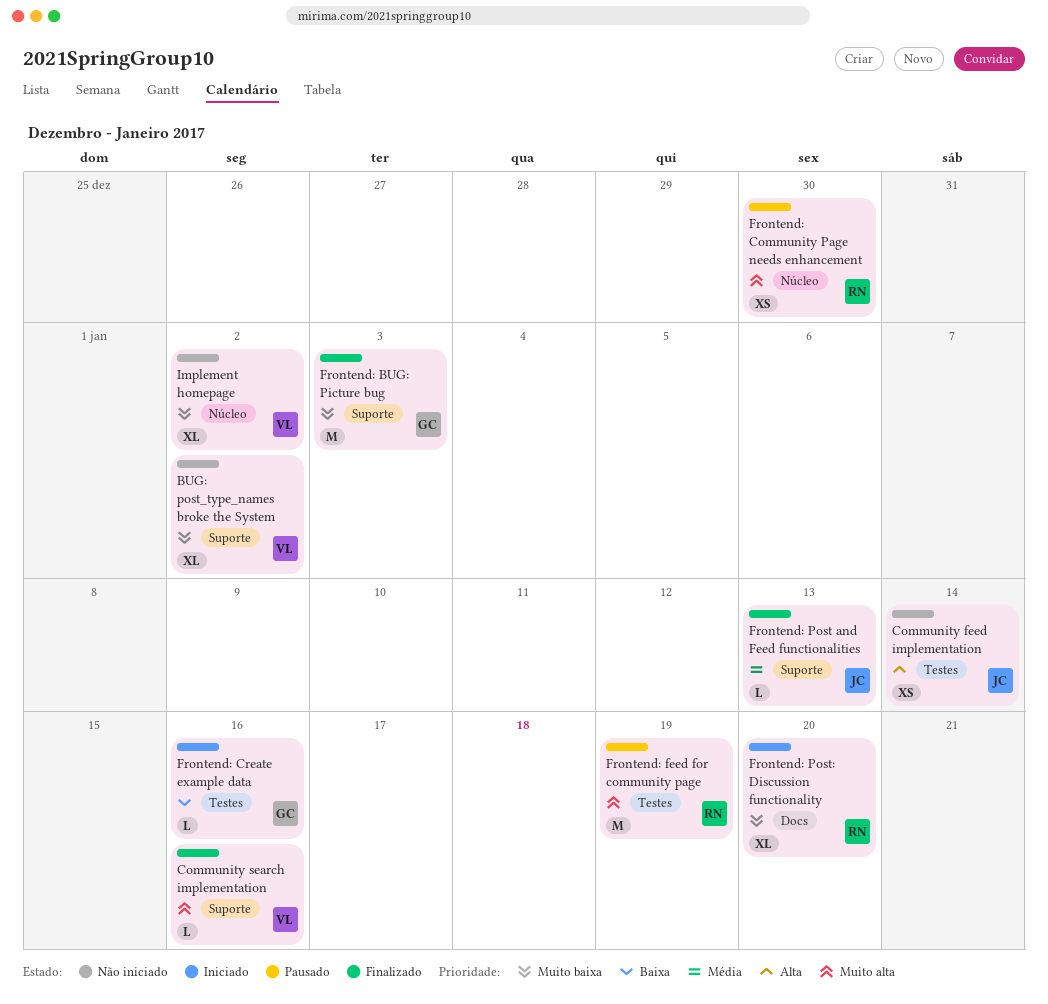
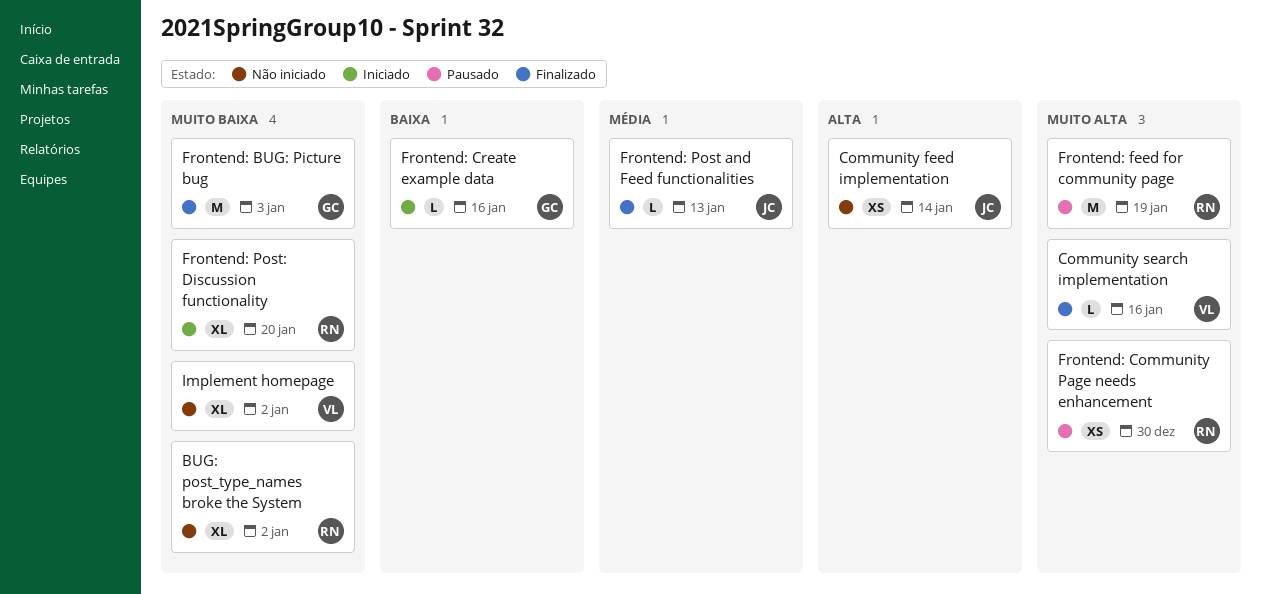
BUG: post_type_names broke the System, owner: VL -> RN

